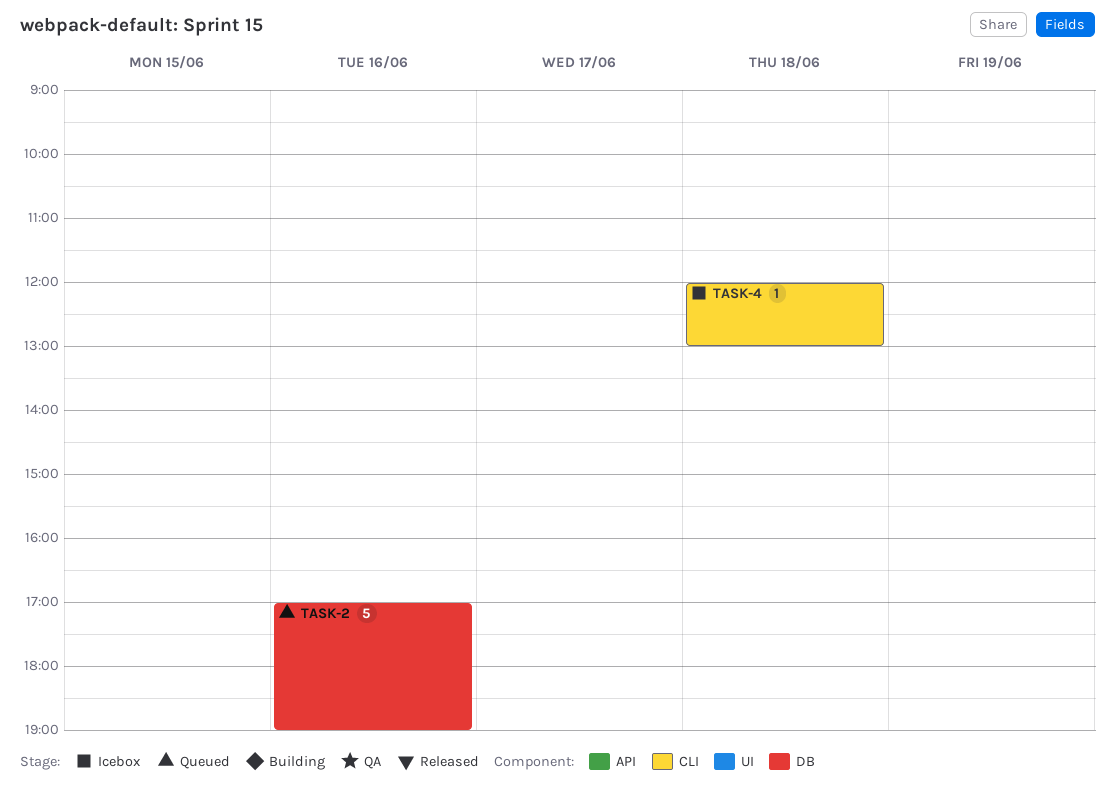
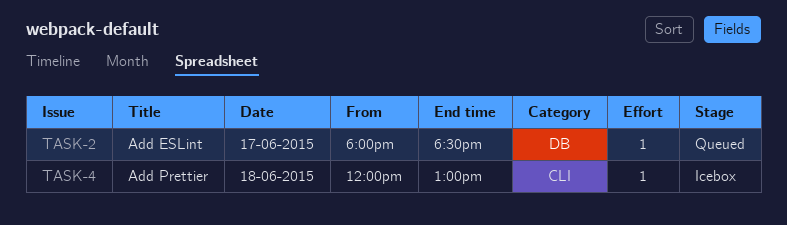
TASK-2, estimate: 5 -> 1
TASK-2, day: Jun 16 -> Jun 17
TASK-2, begins: 17:00 -> 18:00
TASK-2, ends: 19:00 -> 18:30

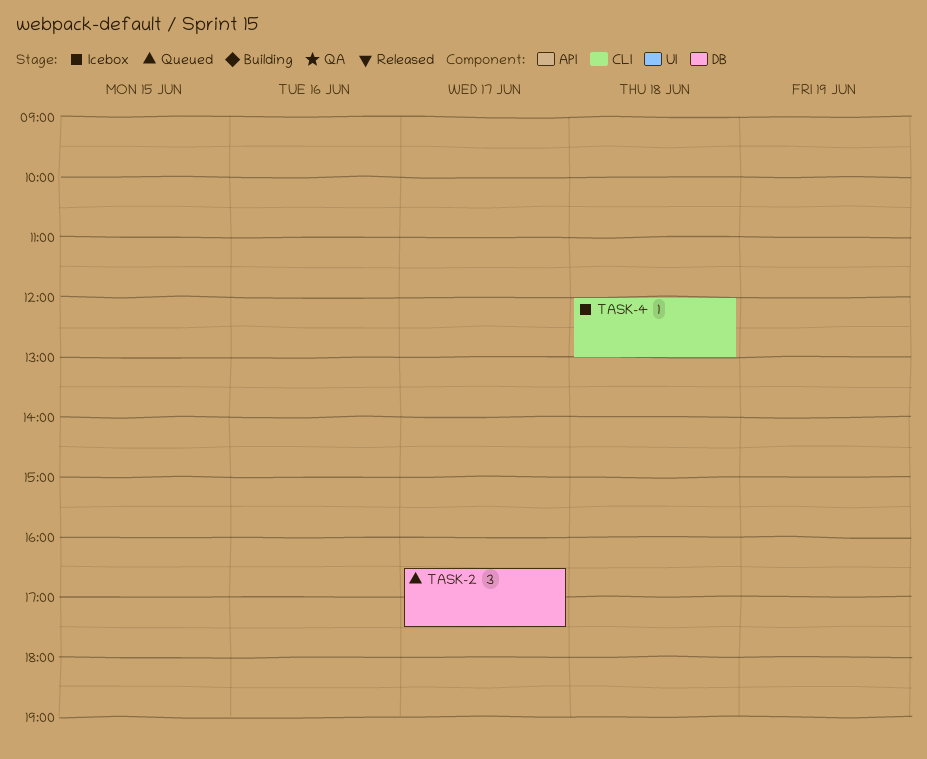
TASK-2, estimate: 1 -> 3
TASK-2, begins: 18:00 -> 16:30
TASK-2, ends: 18:30 -> 17:30

